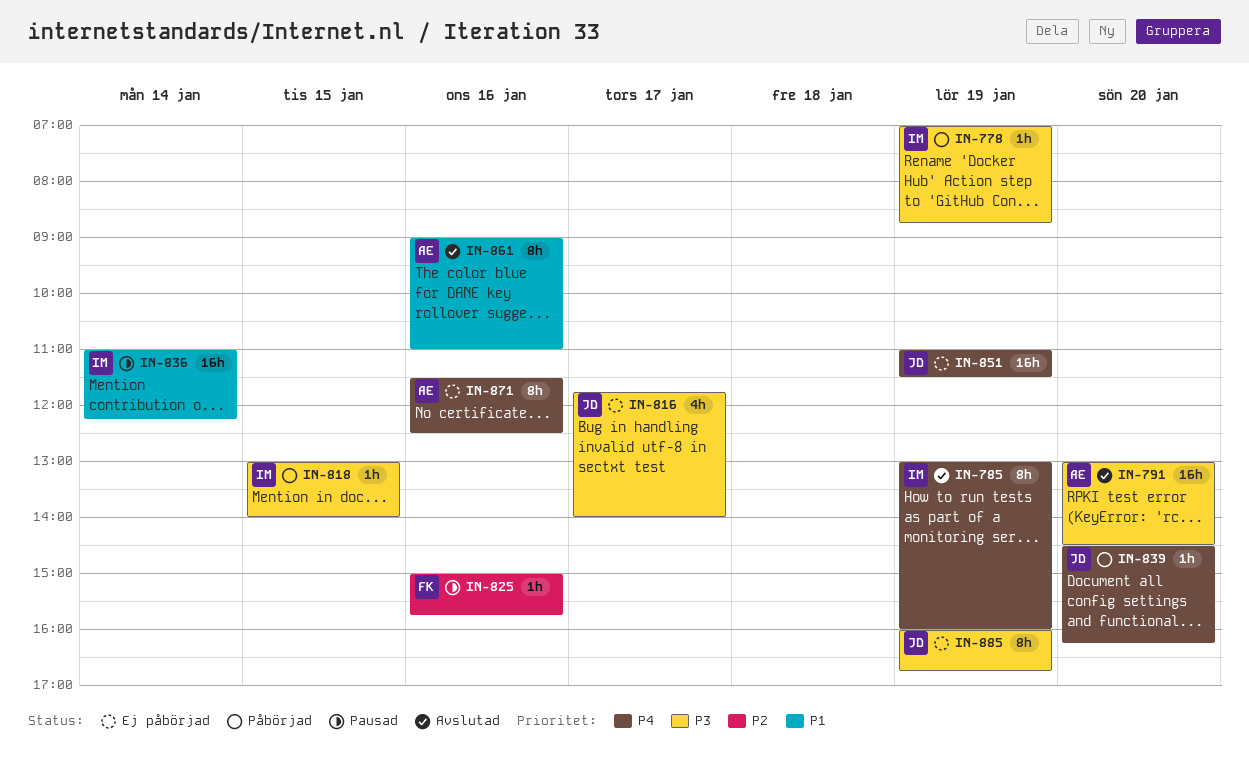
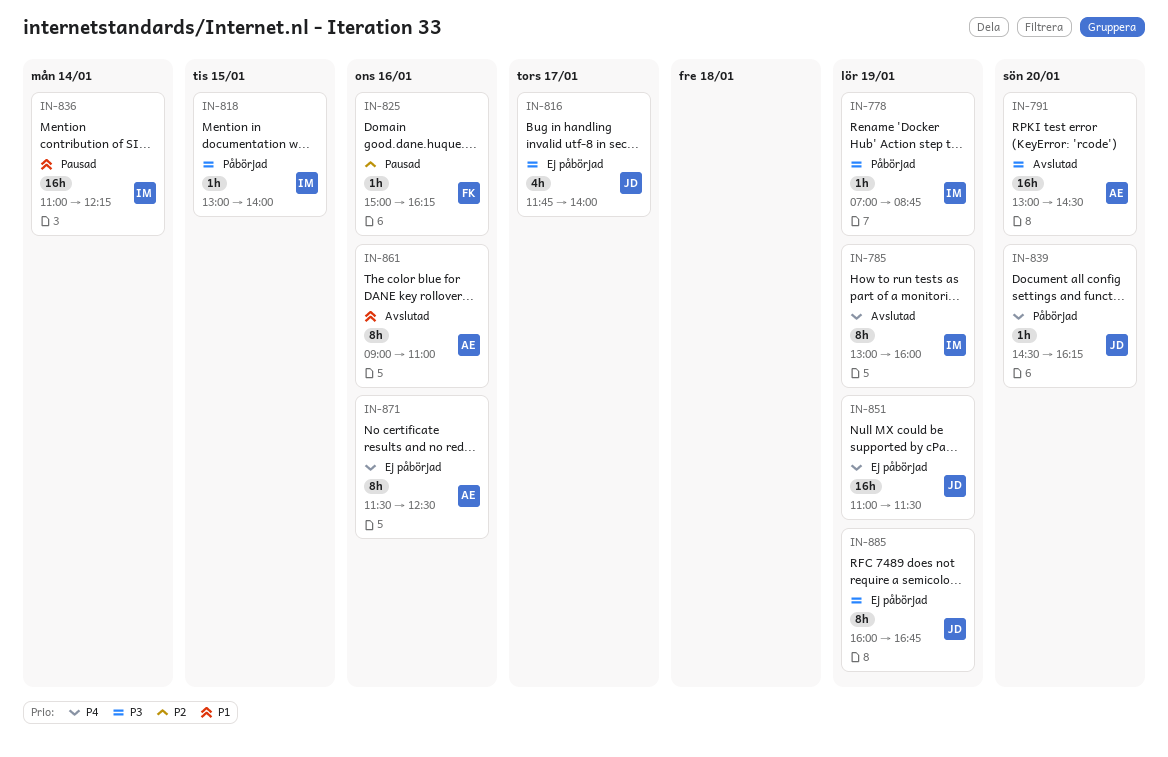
IN-825, ends: 15:45 -> 16:15

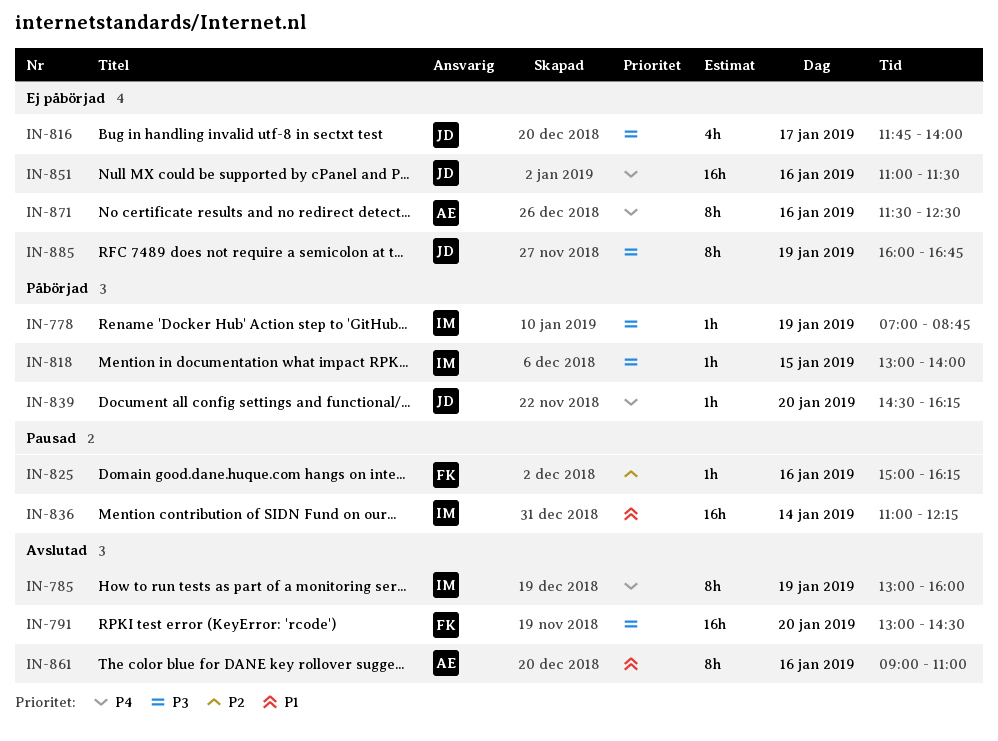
IN-791, owner: AE -> FK
IN-851, day: Jan 19 -> Jan 16

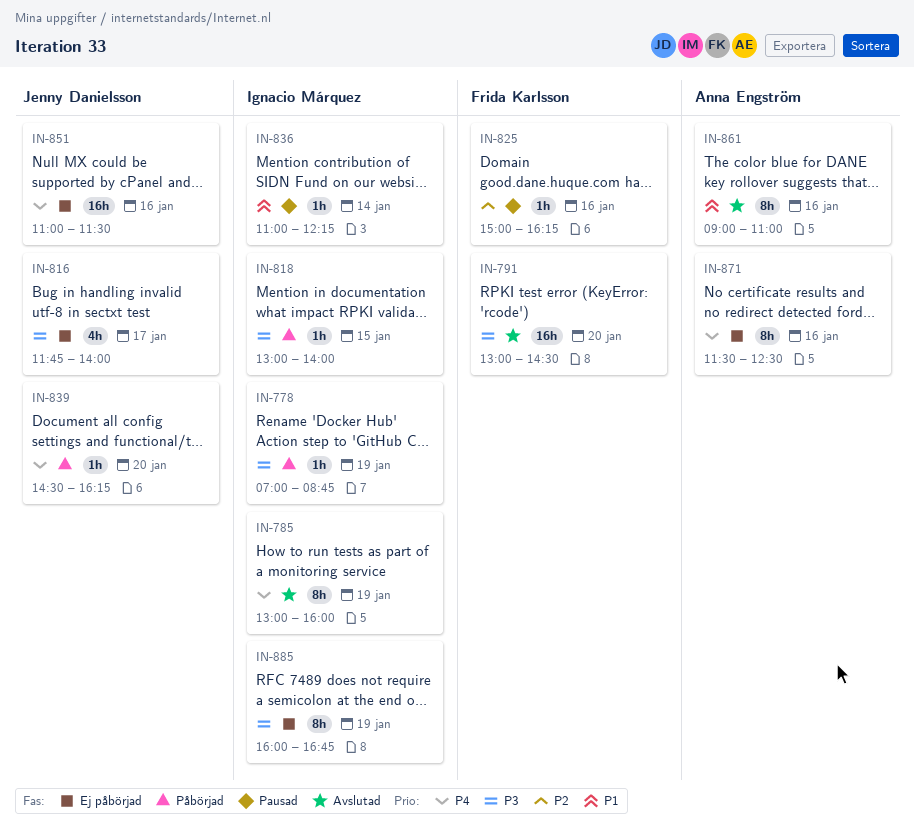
IN-836, estimate: 16h -> 1h
IN-885, owner: Jenny Danielsson -> Ignacio Márquez

